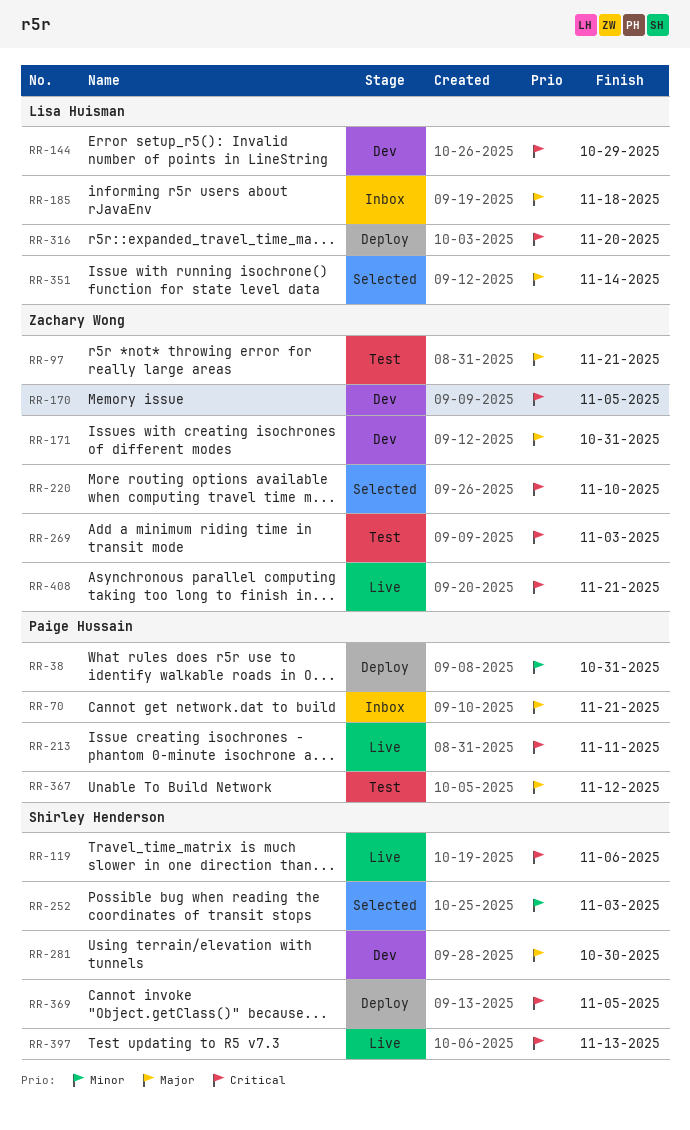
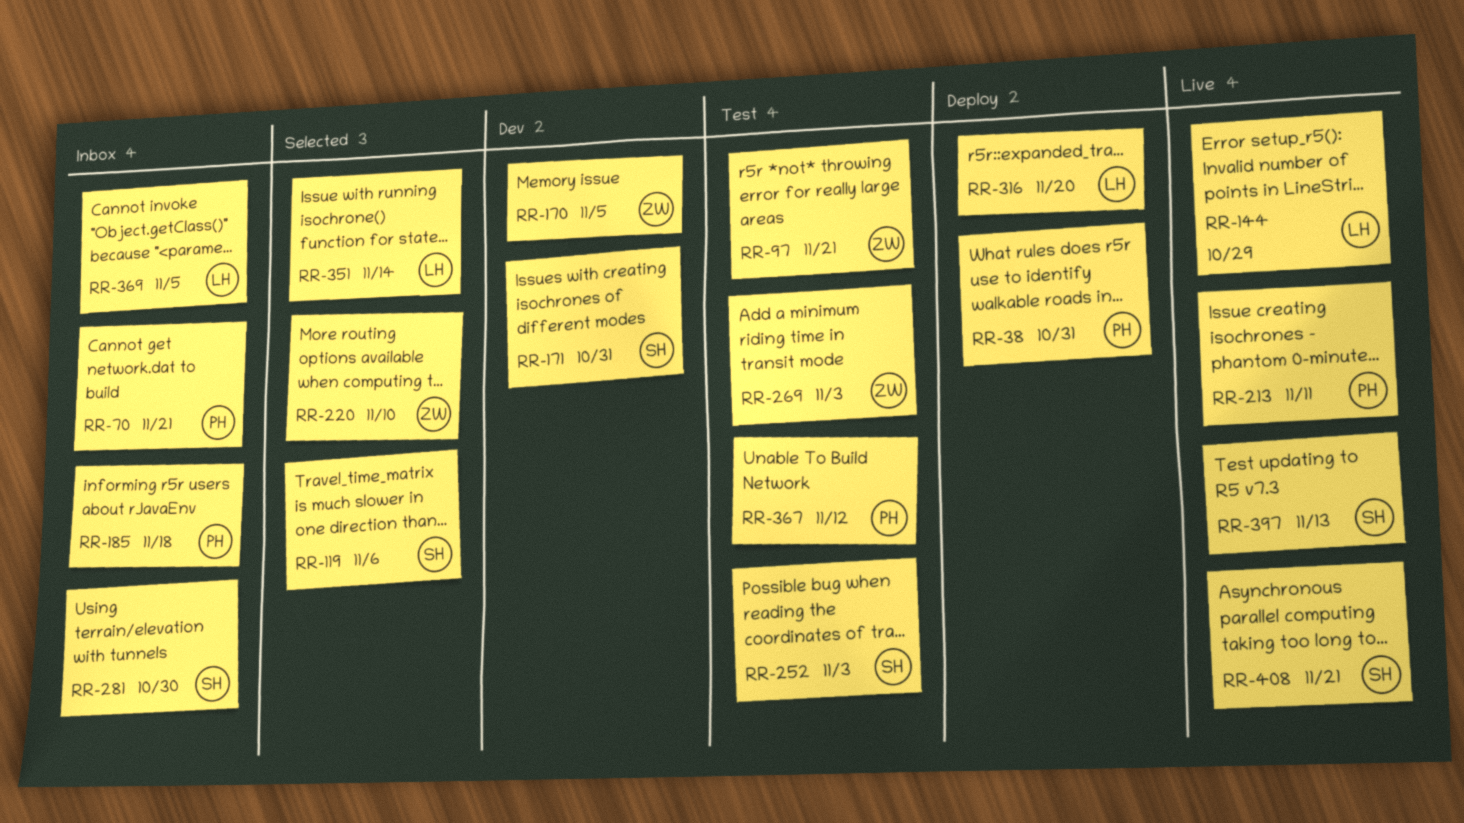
RR-119, status: Live -> Selected
RR-144, status: Dev -> Live
RR-171, owner: Zachary Wong -> Shirley Henderson
RR-185, owner: Lisa Huisman -> Paige Hussain
RR-252, status: Selected -> Test
RR-281, status: Dev -> Inbox
RR-369, status: Deploy -> Inbox
RR-369, owner: Shirley Henderson -> Lisa Huisman
RR-408, owner: Zachary Wong -> Shirley Henderson

